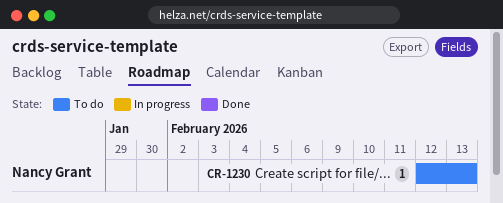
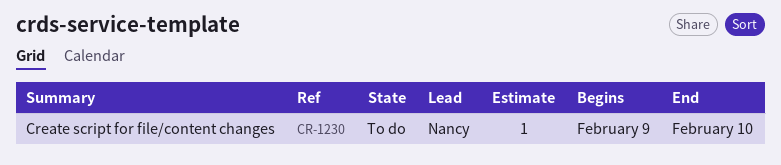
CR-1230, start: Feb 12 -> Feb 9
CR-1230, due: Feb 13 -> Feb 10

